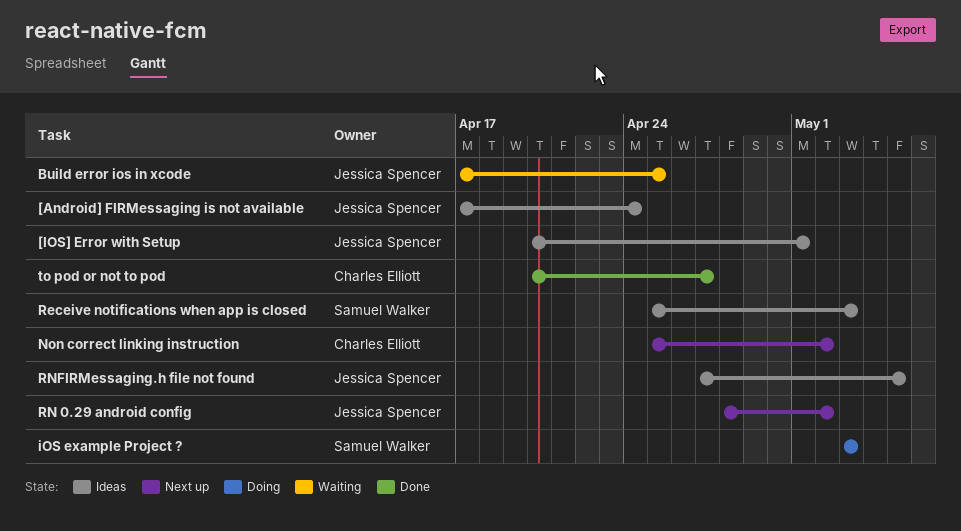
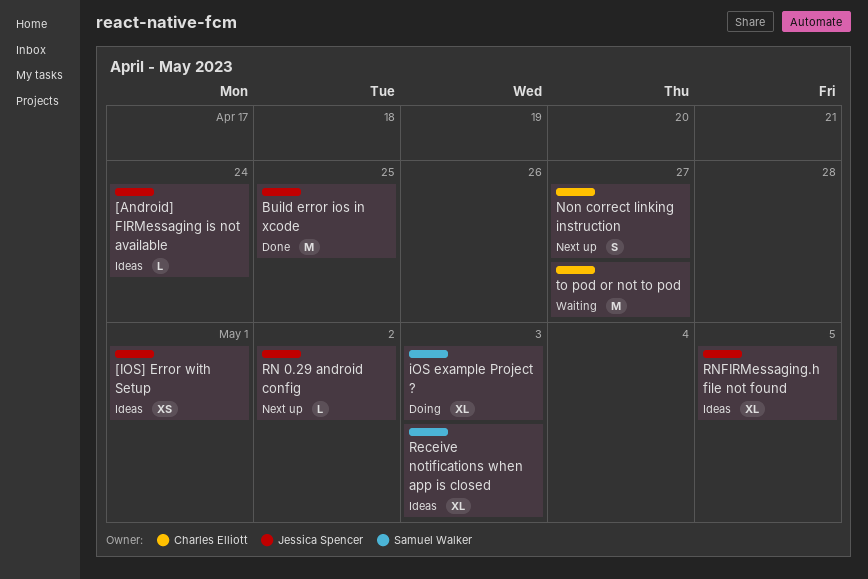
Build error ios in xcode, status: Waiting -> Done
Non correct linking instruction, due: May 2 -> Apr 27
to pod or not to pod, status: Done -> Waiting

